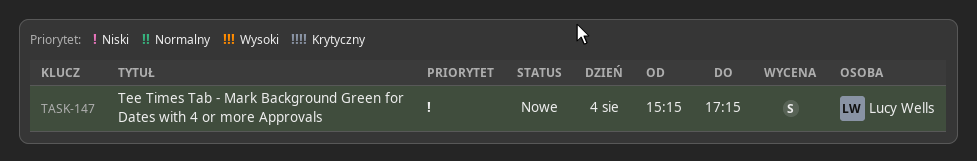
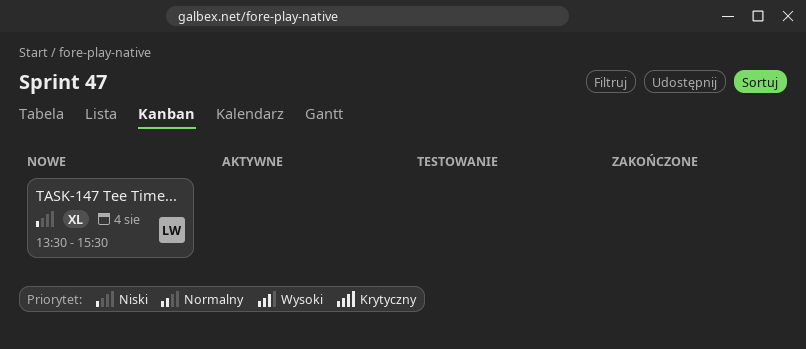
TASK-147, estimate: S -> XL
TASK-147, begins: 15:15 -> 13:30
TASK-147, ends: 17:15 -> 15:30

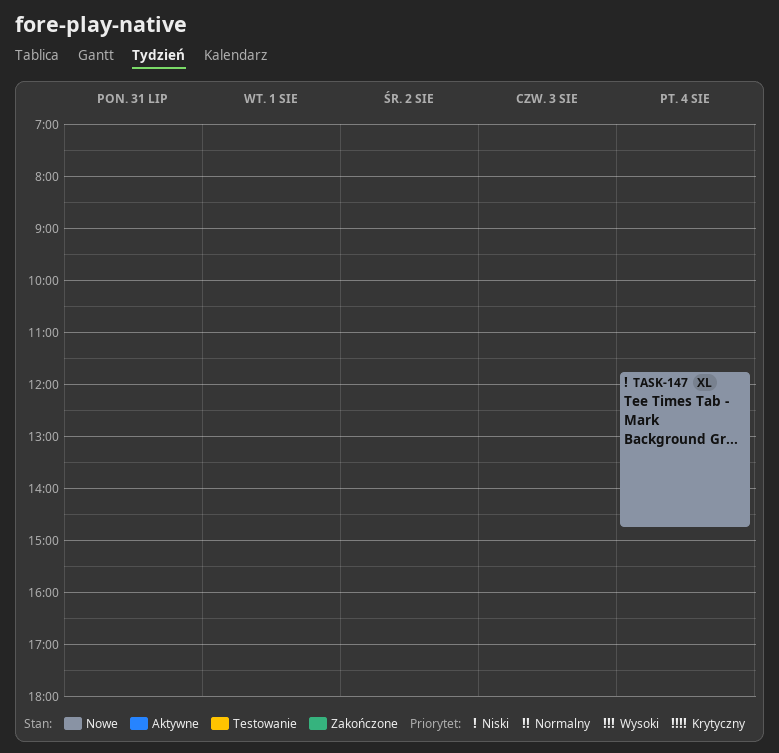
TASK-147, begins: 13:30 -> 11:45
TASK-147, ends: 15:30 -> 14:45

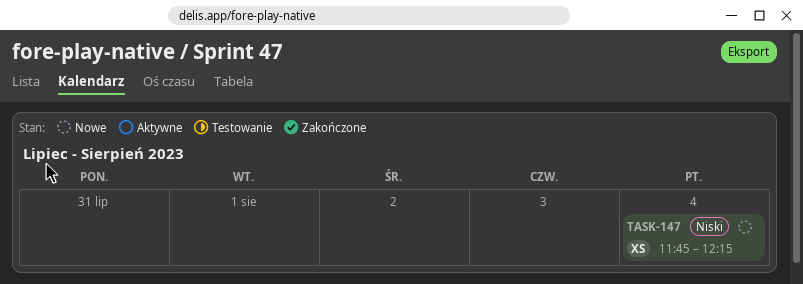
TASK-147, estimate: XL -> XS
TASK-147, ends: 14:45 -> 12:15

